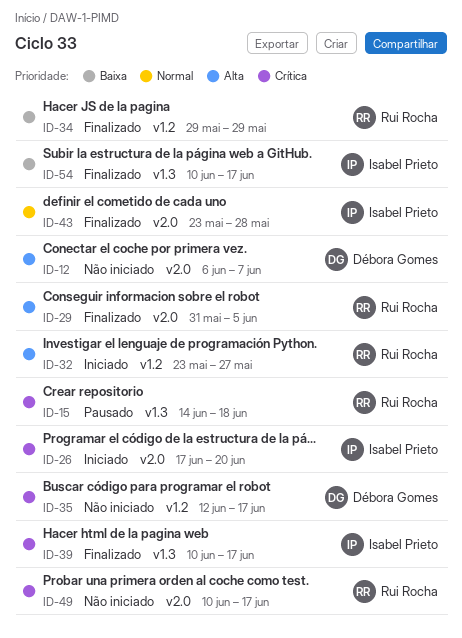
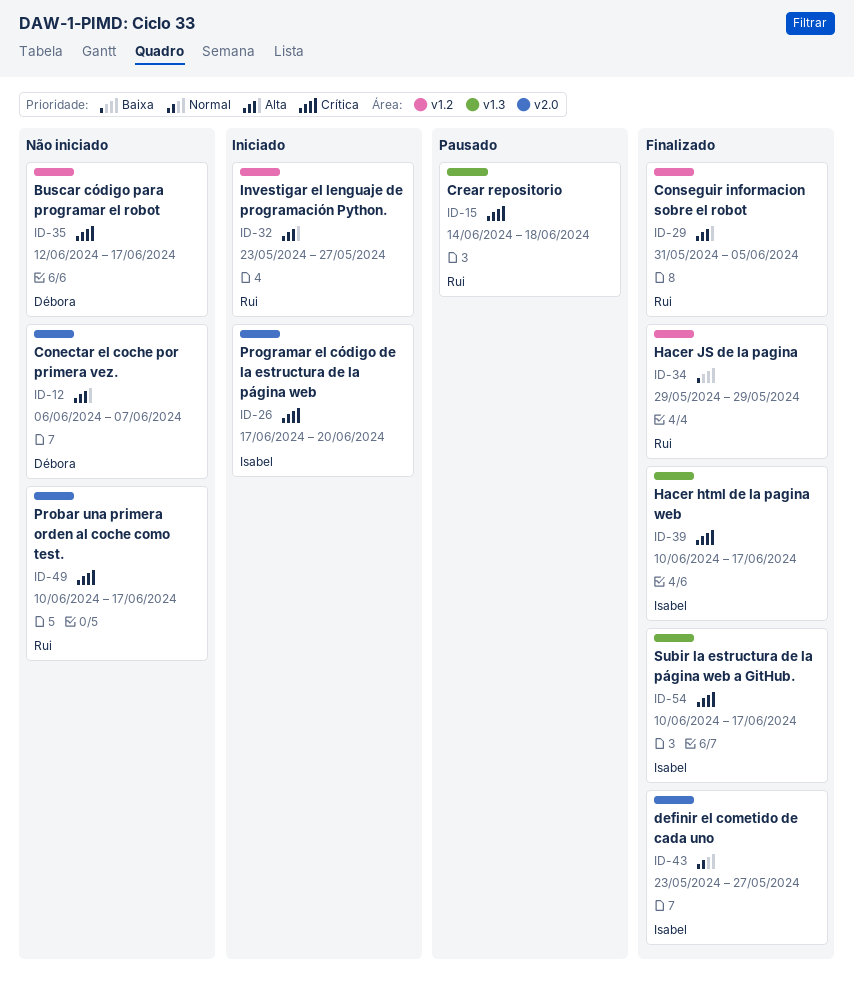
ID-29, label: v2.0 -> v1.2
ID-43, due: May 28 -> May 27
ID-54, priority: Baixa -> Crítica

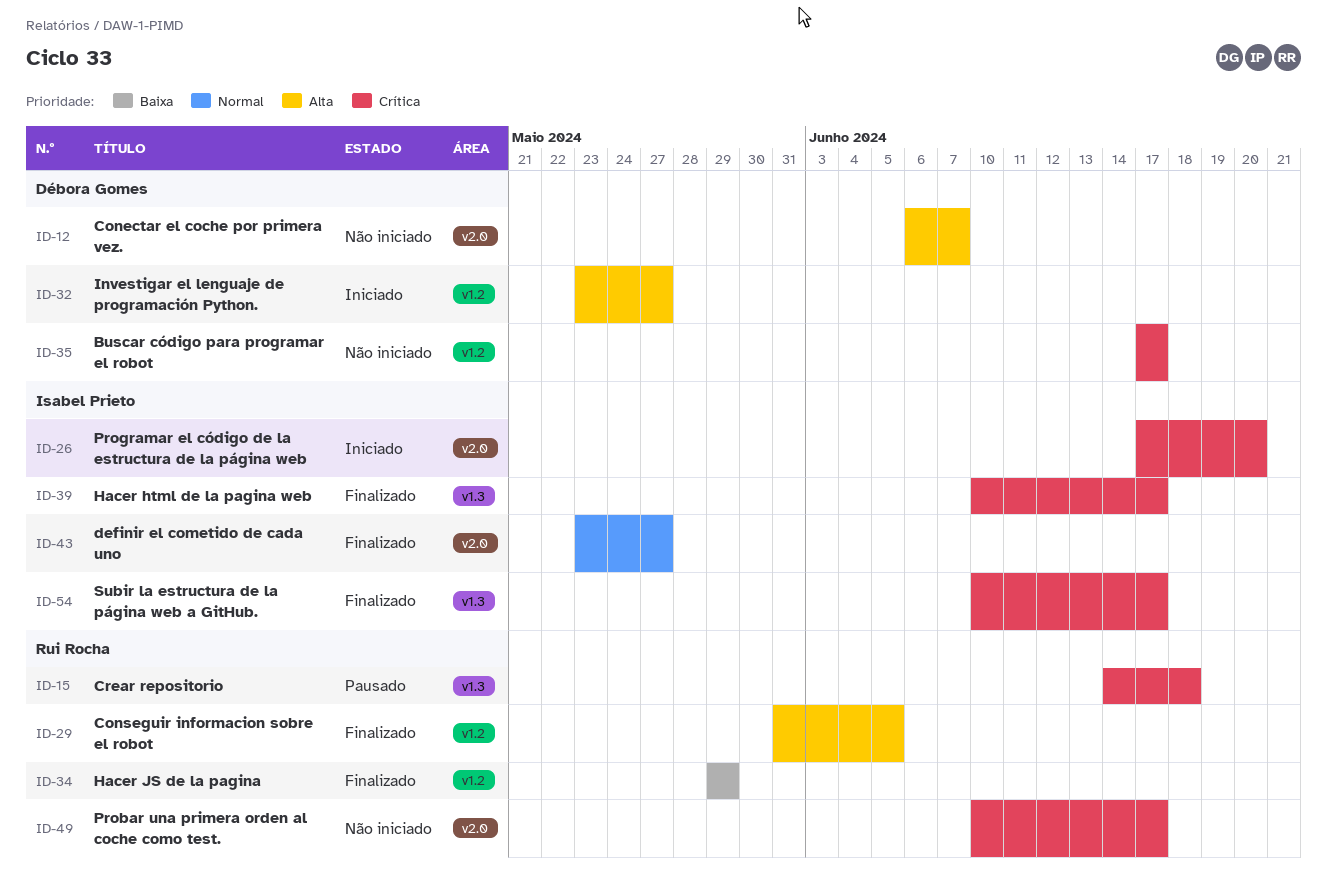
ID-32, owner: Rui Rocha -> Débora Gomes
ID-35, start: Jun 12 -> Jun 17

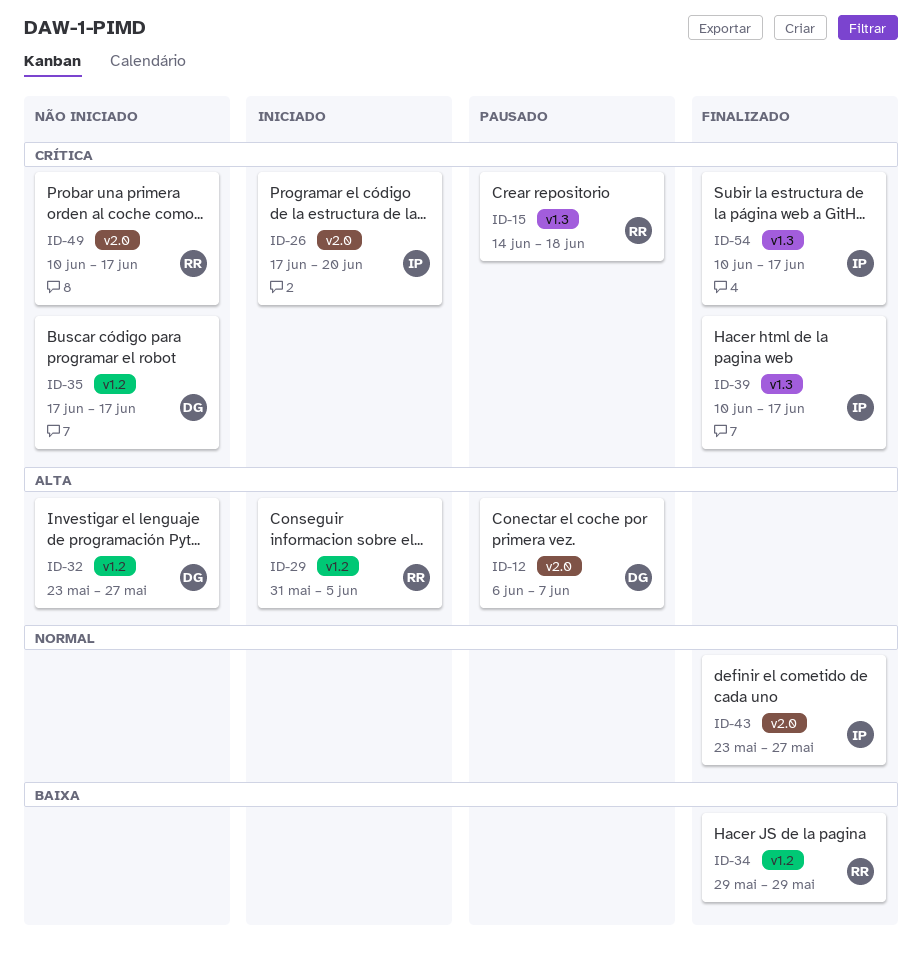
ID-12, status: Não iniciado -> Pausado
ID-29, status: Finalizado -> Iniciado
ID-32, status: Iniciado -> Não iniciado

